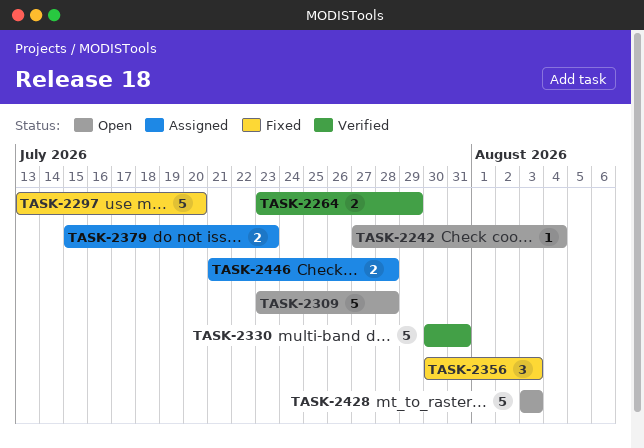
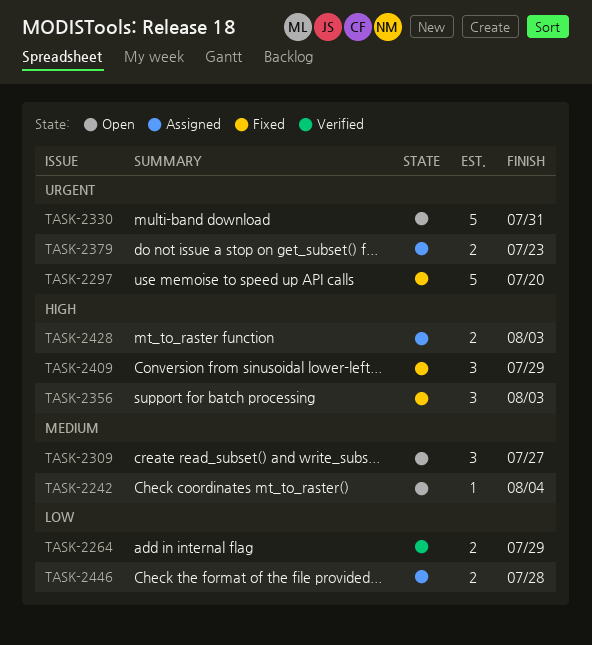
TASK-2309, estimate: 5 -> 3
TASK-2309, due: Jul 28 -> Jul 27
TASK-2330, status: Verified -> Open
TASK-2409: none -> present
TASK-2428, status: Open -> Assigned
TASK-2428, estimate: 5 -> 2

